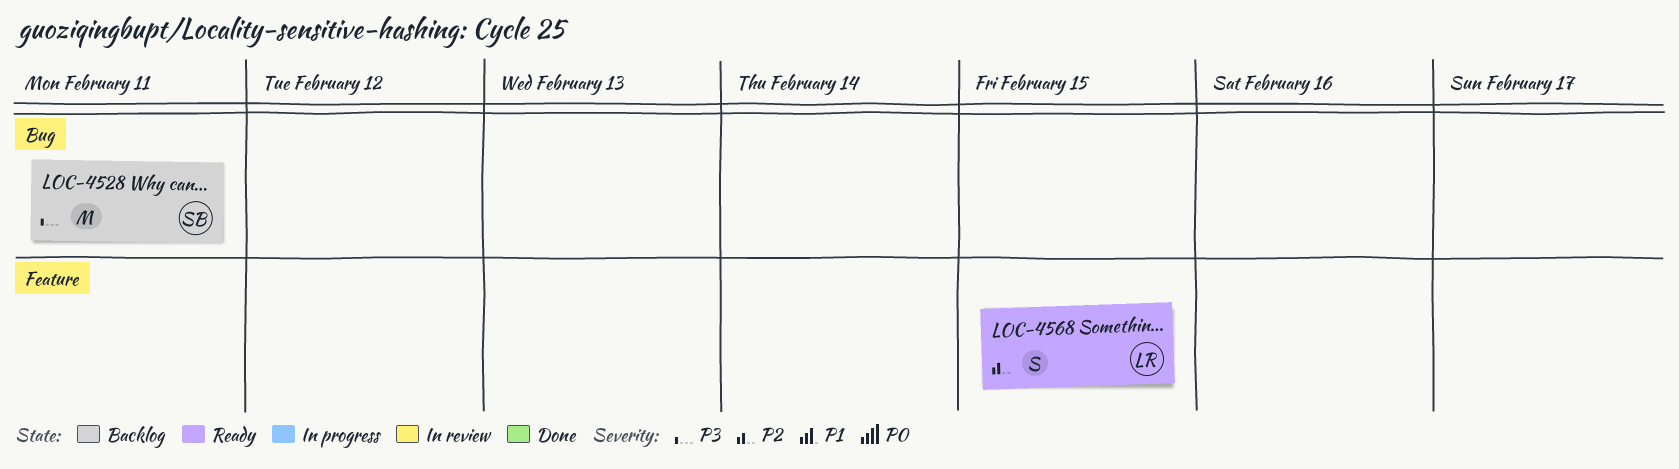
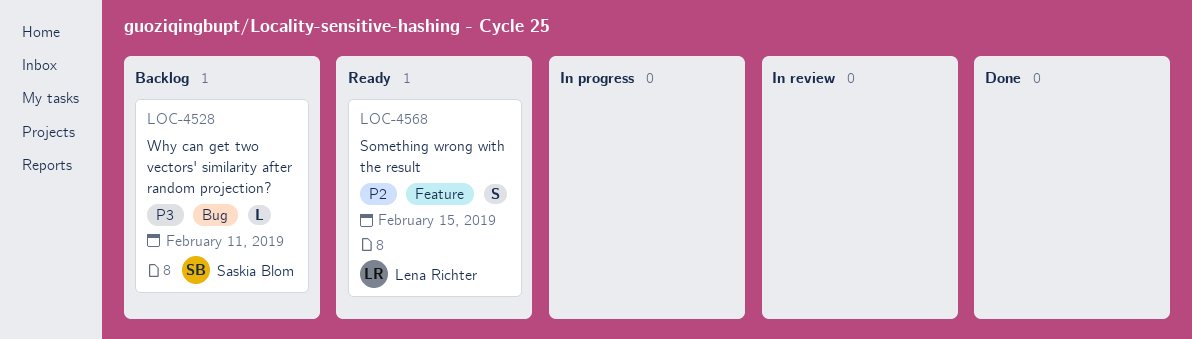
LOC-4528, estimate: M -> L

